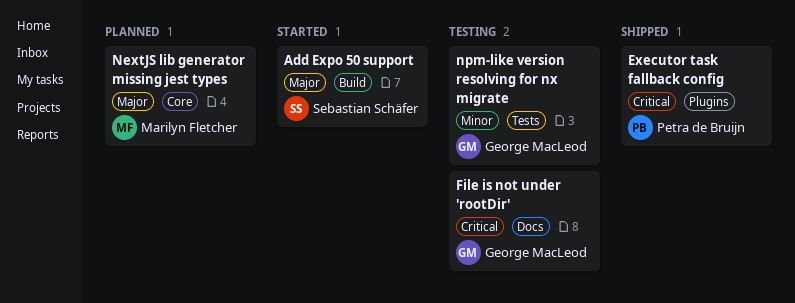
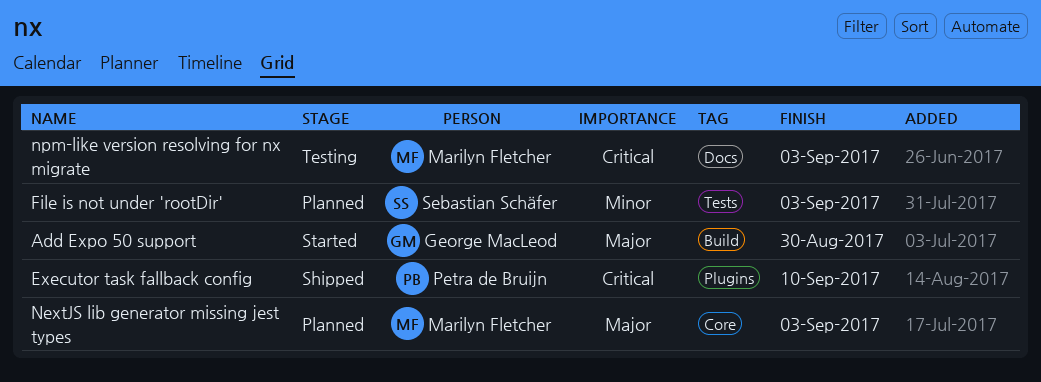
Add Expo 50 support, owner: Sebastian Schäfer -> George MacLeod
File is not under 'rootDir', status: Testing -> Planned
File is not under 'rootDir', owner: George MacLeod -> Sebastian Schäfer
File is not under 'rootDir', priority: Critical -> Minor
File is not under 'rootDir', label: Docs -> Tests
npm-like version resolving for nx migrate, owner: George MacLeod -> Marilyn Fletcher
npm-like version resolving for nx migrate, priority: Minor -> Critical
npm-like version resolving for nx migrate, label: Tests -> Docs

